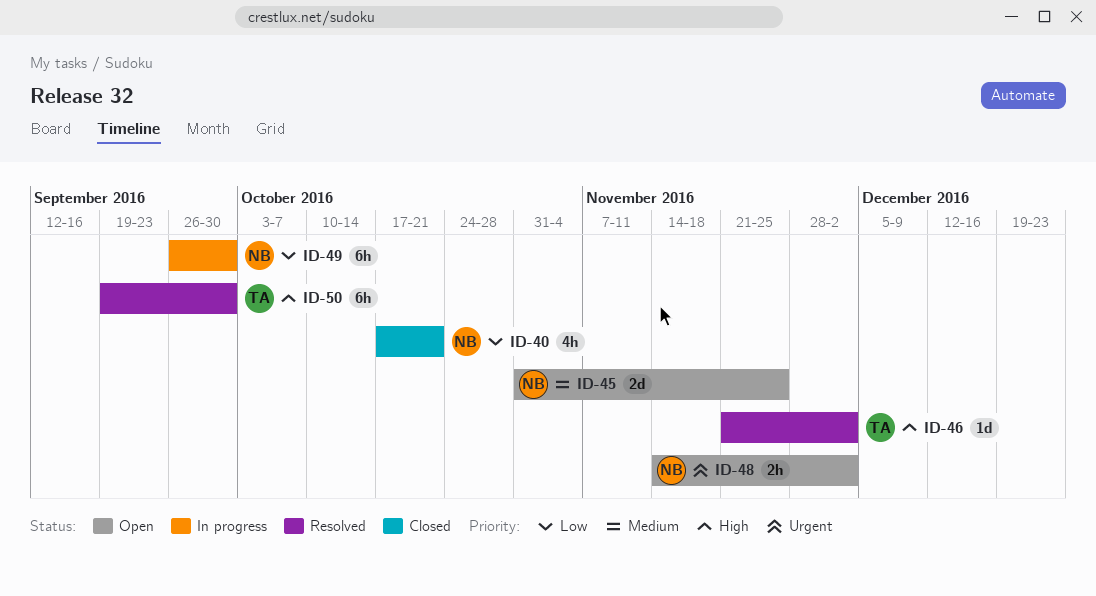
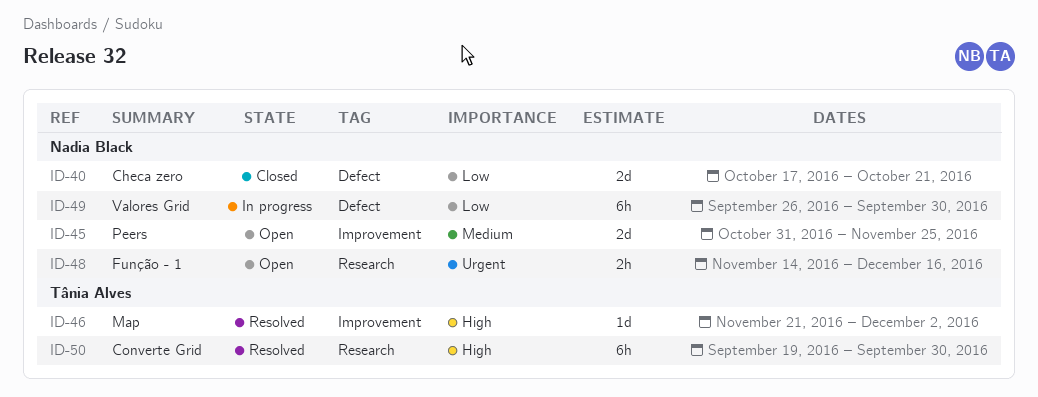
ID-40, estimate: 4h -> 2d
ID-48, due: Dec 2 -> Dec 16

